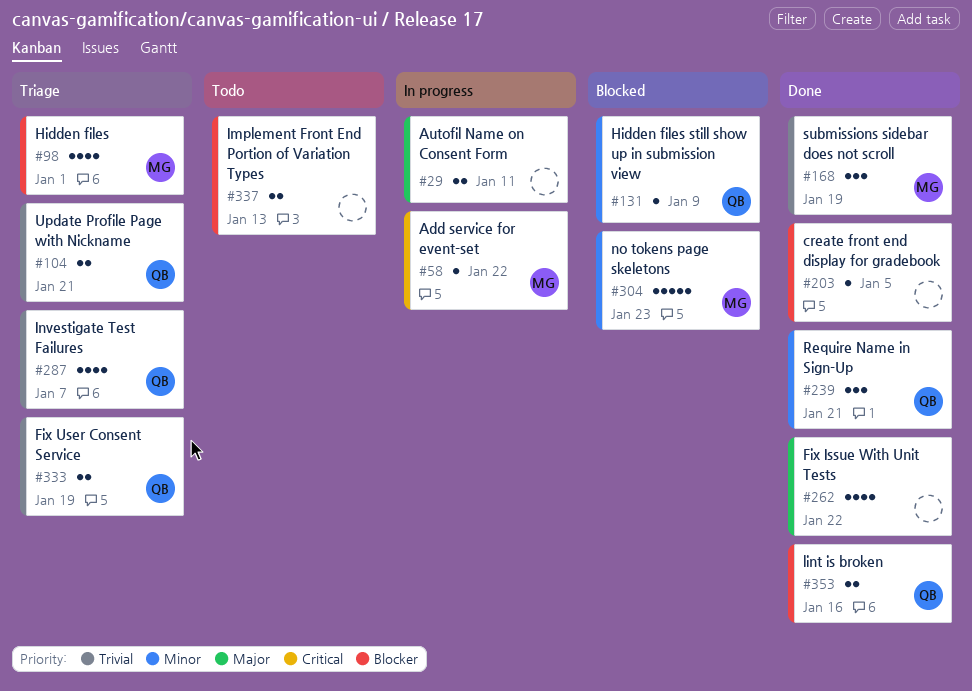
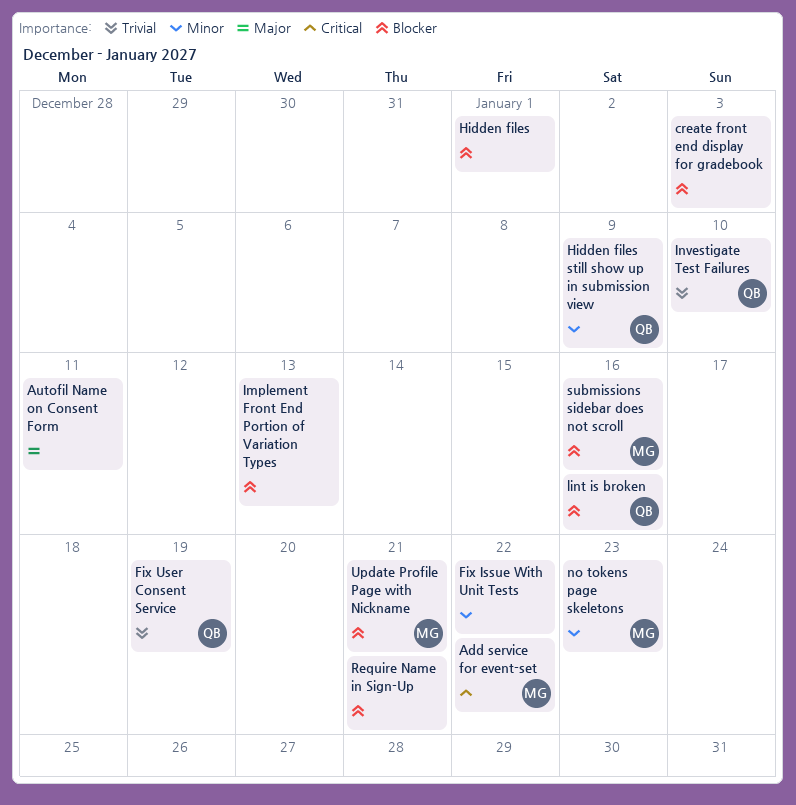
create front end display for gradebook, due: Jan 5 -> Jan 3
Fix Issue With Unit Tests, priority: Major -> Minor
Hidden files, owner: MG -> none
Investigate Test Failures, due: Jan 7 -> Jan 10
Require Name in Sign-Up, owner: QB -> none
Require Name in Sign-Up, priority: Minor -> Blocker
submissions sidebar does not scroll, priority: Trivial -> Blocker
submissions sidebar does not scroll, due: Jan 19 -> Jan 16
Update Profile Page with Nickname, owner: QB -> MG
Update Profile Page with Nickname, priority: Trivial -> Blocker

